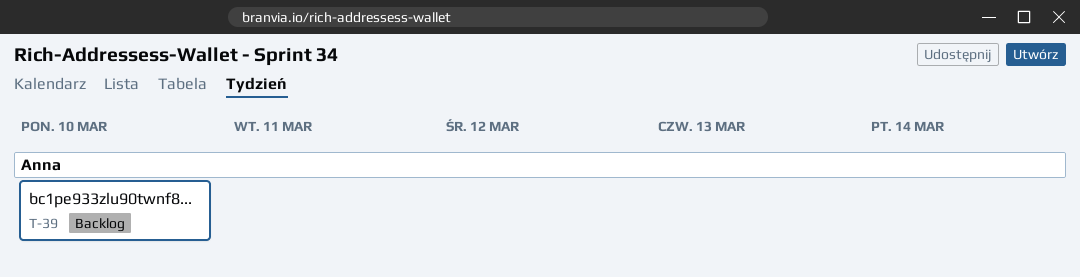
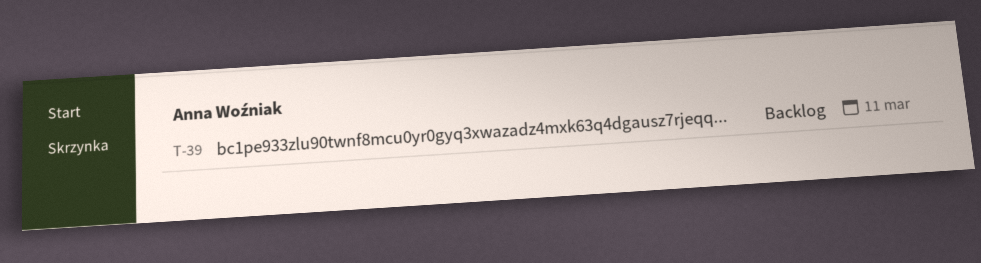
T-39, due: Mar 10 -> Mar 11

